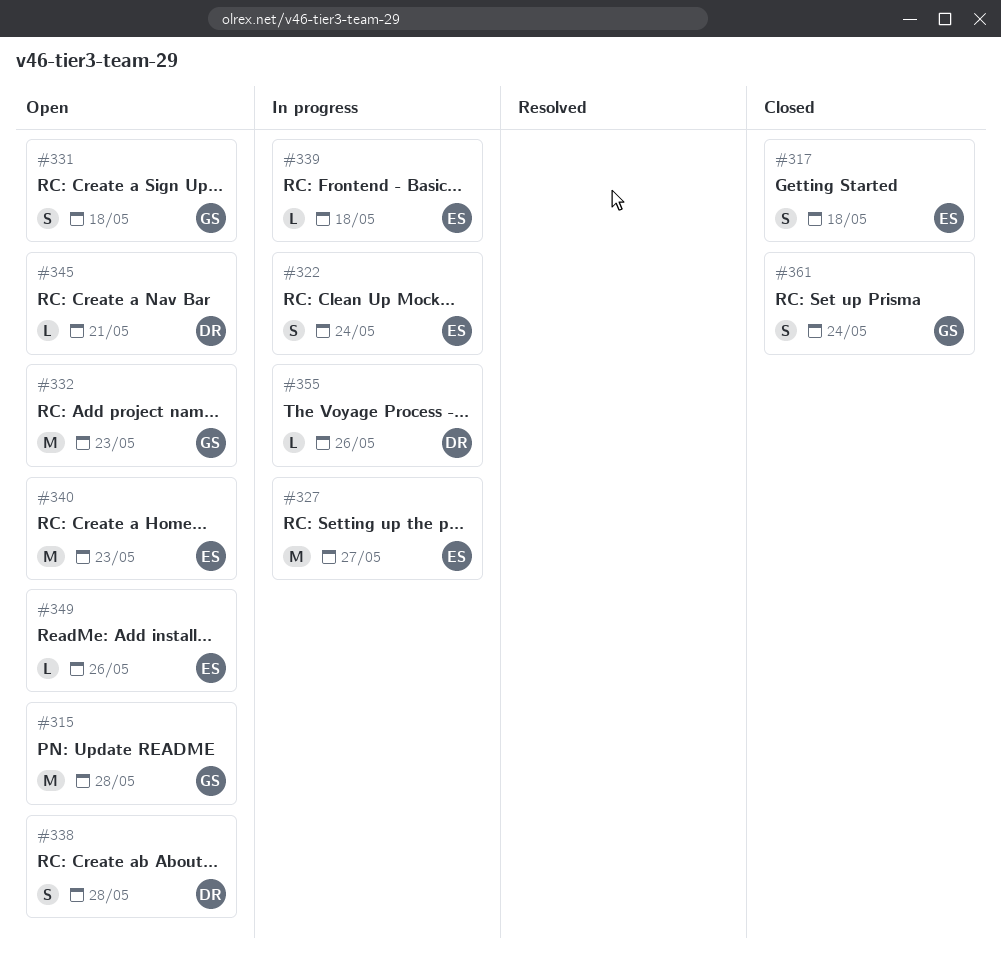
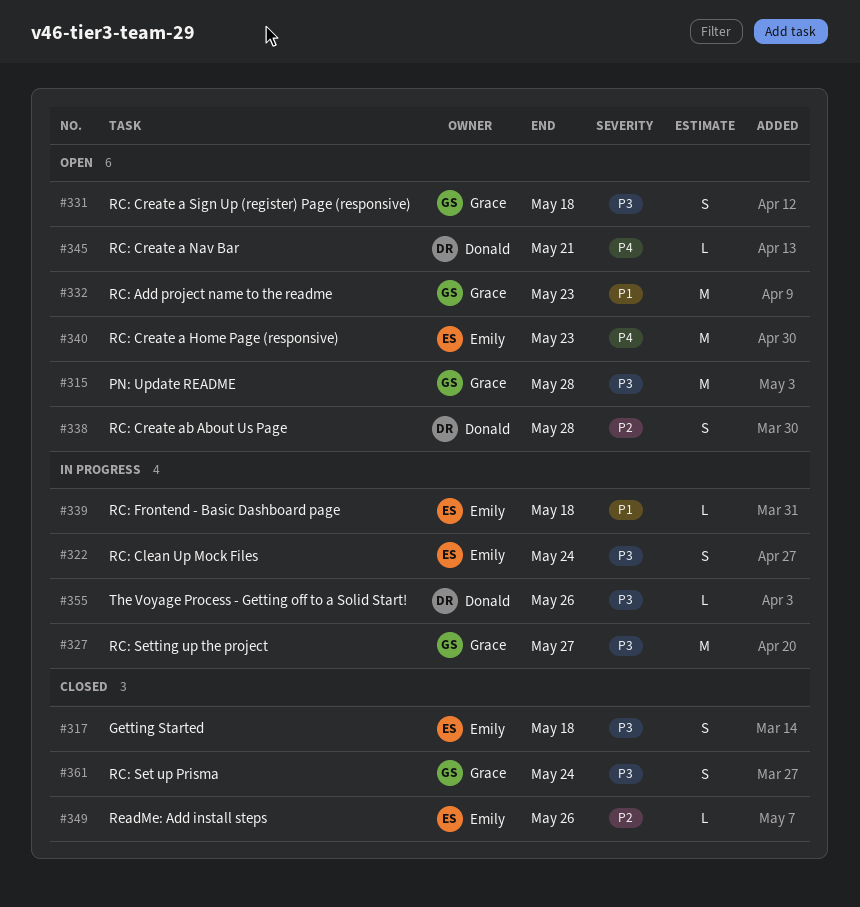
#327, owner: Emily -> Grace
#349, status: Open -> Closed

